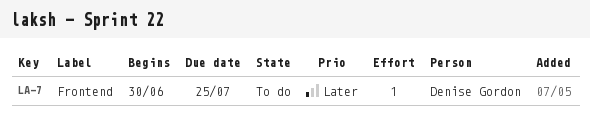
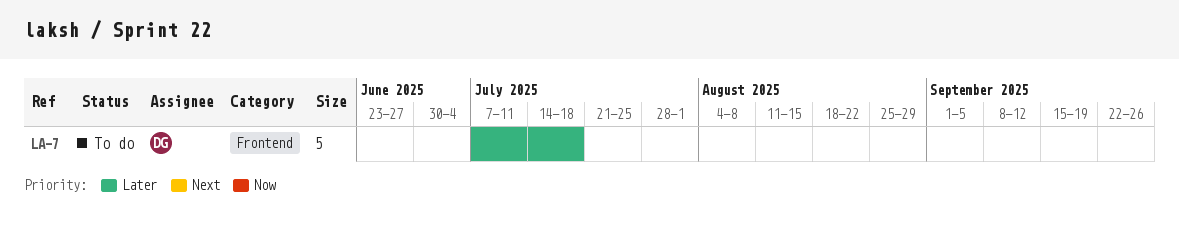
LA-7, estimate: 1 -> 5
LA-7, start: Jun 30 -> Jul 7
LA-7, due: Jul 25 -> Jul 18

